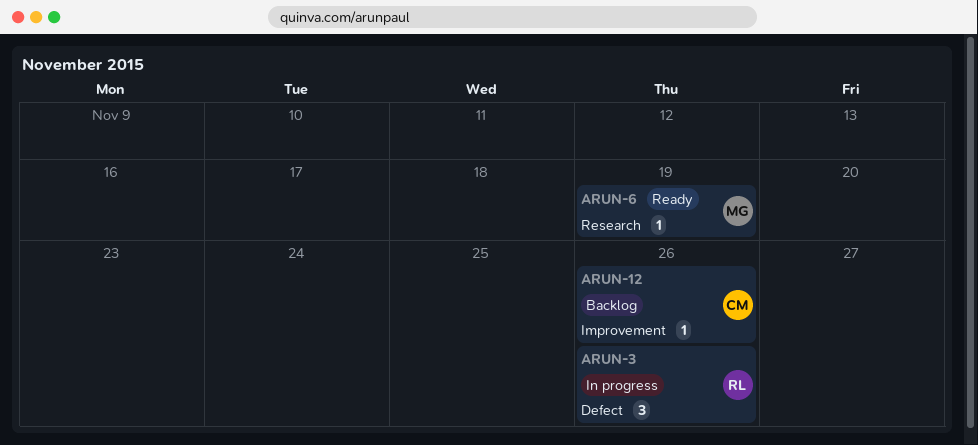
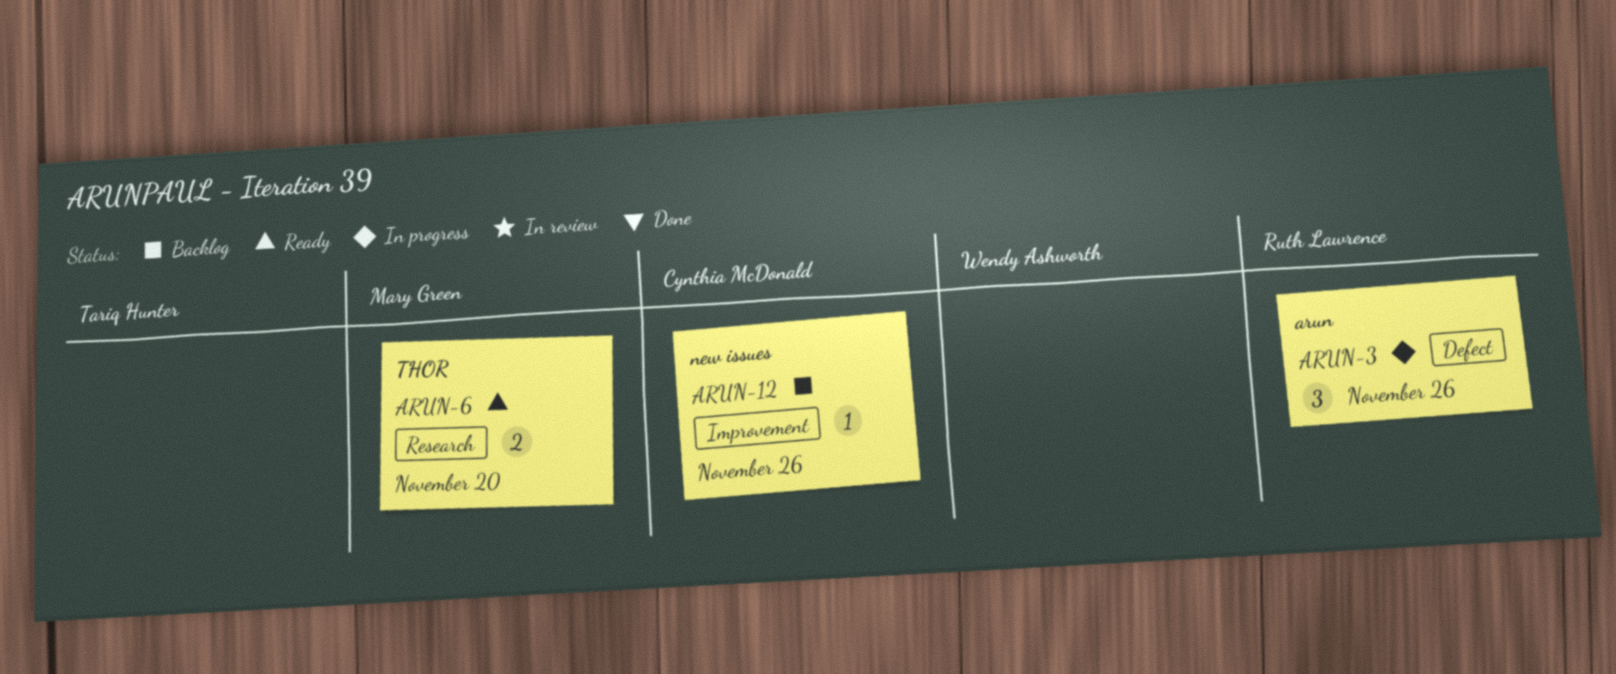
ARUN-6, estimate: 1 -> 2
ARUN-6, due: Nov 19 -> Nov 20

